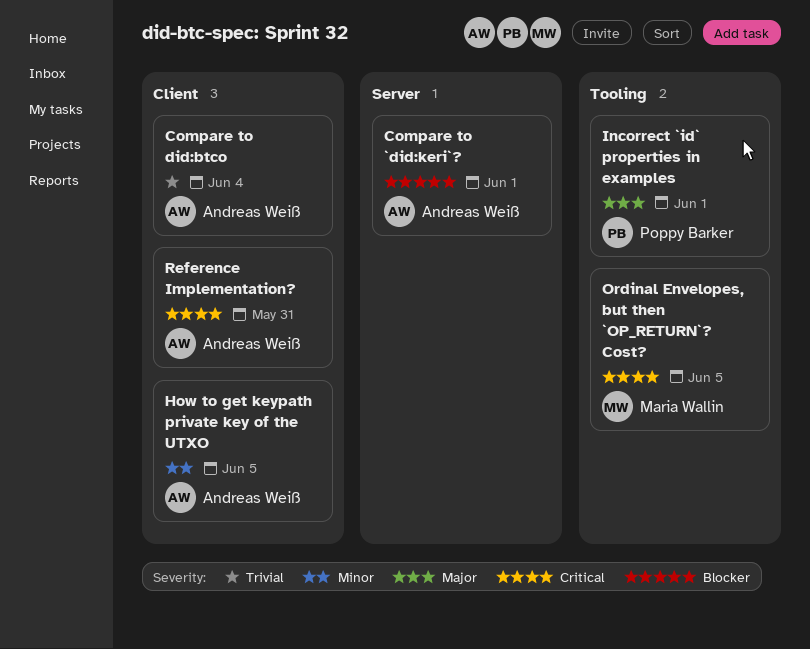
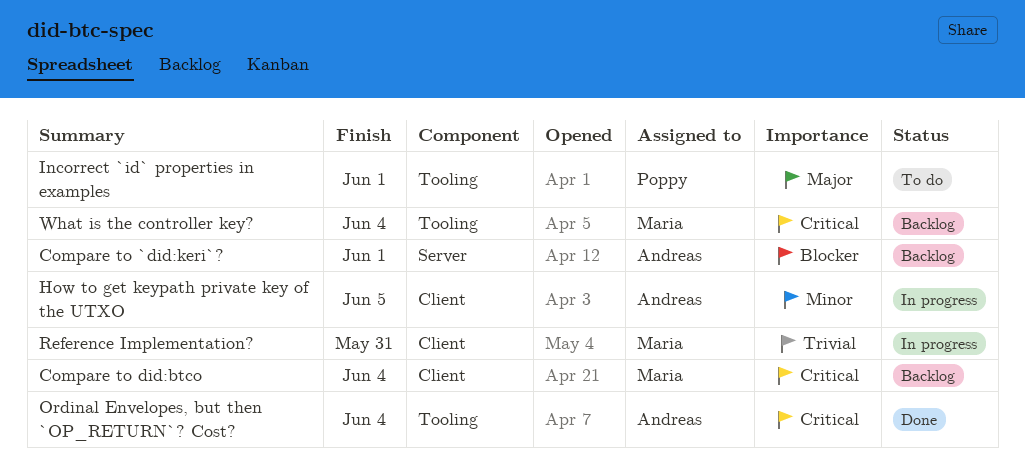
Compare to did:btco, owner: Andreas Weiß -> Maria Wallin
Compare to did:btco, priority: Trivial -> Critical
Ordinal Envelopes, but then `OP_RETURN`? Cost?, owner: Maria Wallin -> Andreas Weiß
Ordinal Envelopes, but then `OP_RETURN`? Cost?, due: Jun 5 -> Jun 4
Reference Implementation?, owner: Andreas Weiß -> Maria Wallin
Reference Implementation?, priority: Critical -> Trivial
What is the controller key?: none -> present

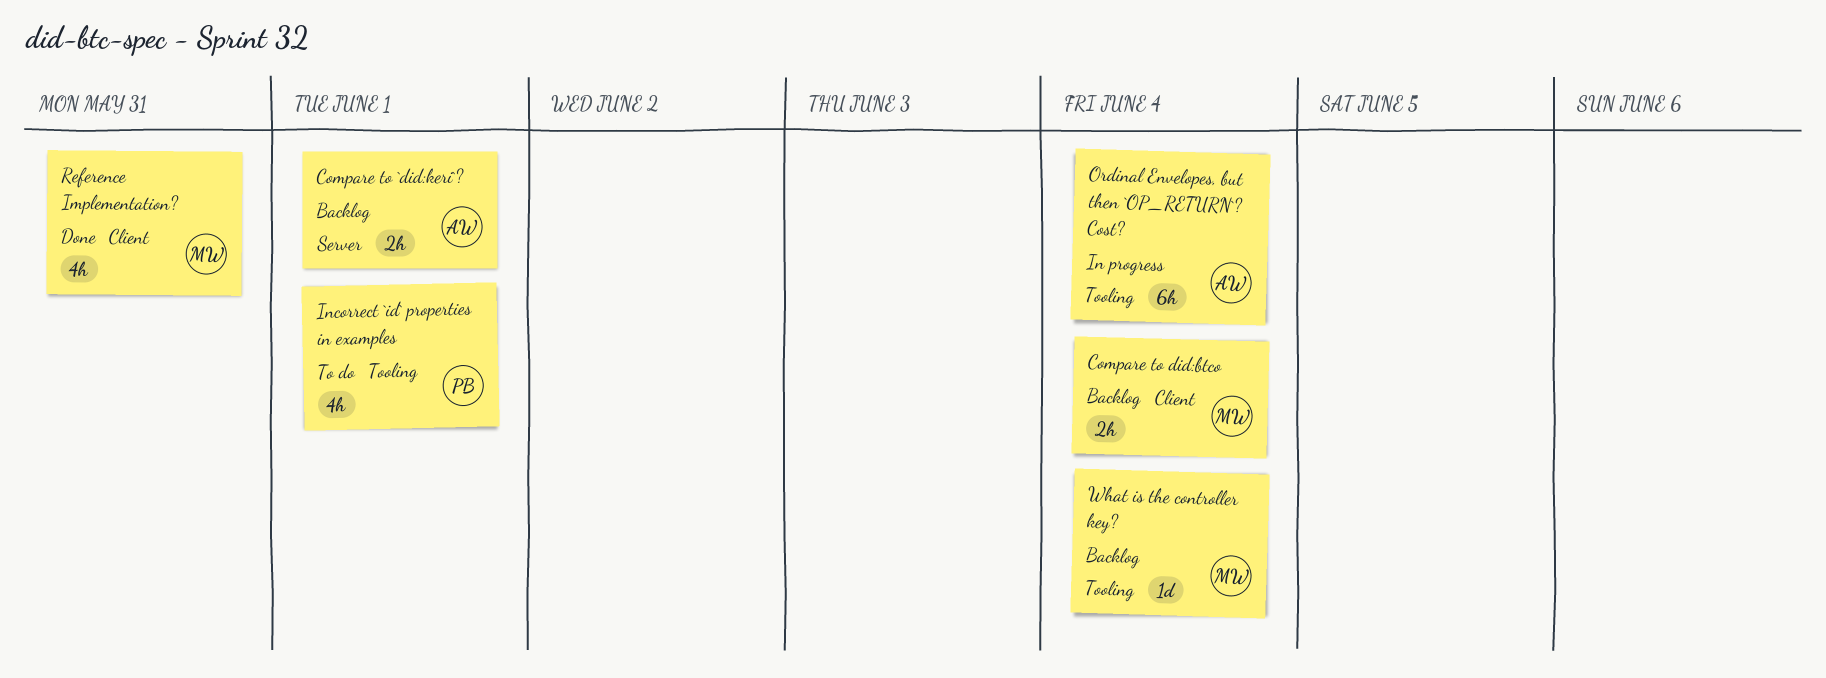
How to get keypath private key of the UTXO: present -> none
Ordinal Envelopes, but then `OP_RETURN`? Cost?, status: Done -> In progress
Reference Implementation?, status: In progress -> Done

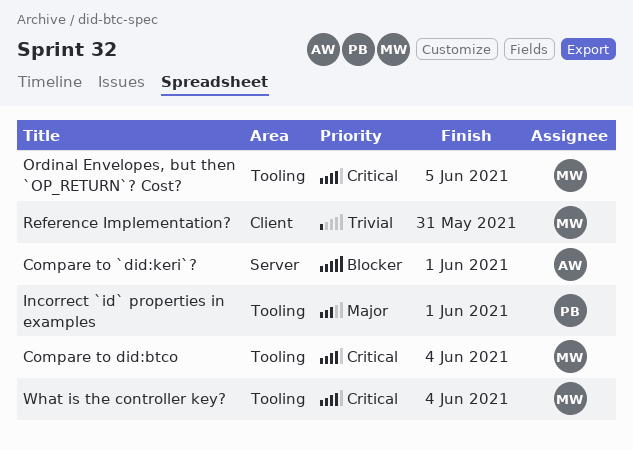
Compare to did:btco, label: Client -> Tooling
Ordinal Envelopes, but then `OP_RETURN`? Cost?, owner: AW -> MW
Ordinal Envelopes, but then `OP_RETURN`? Cost?, due: Jun 4 -> Jun 5

